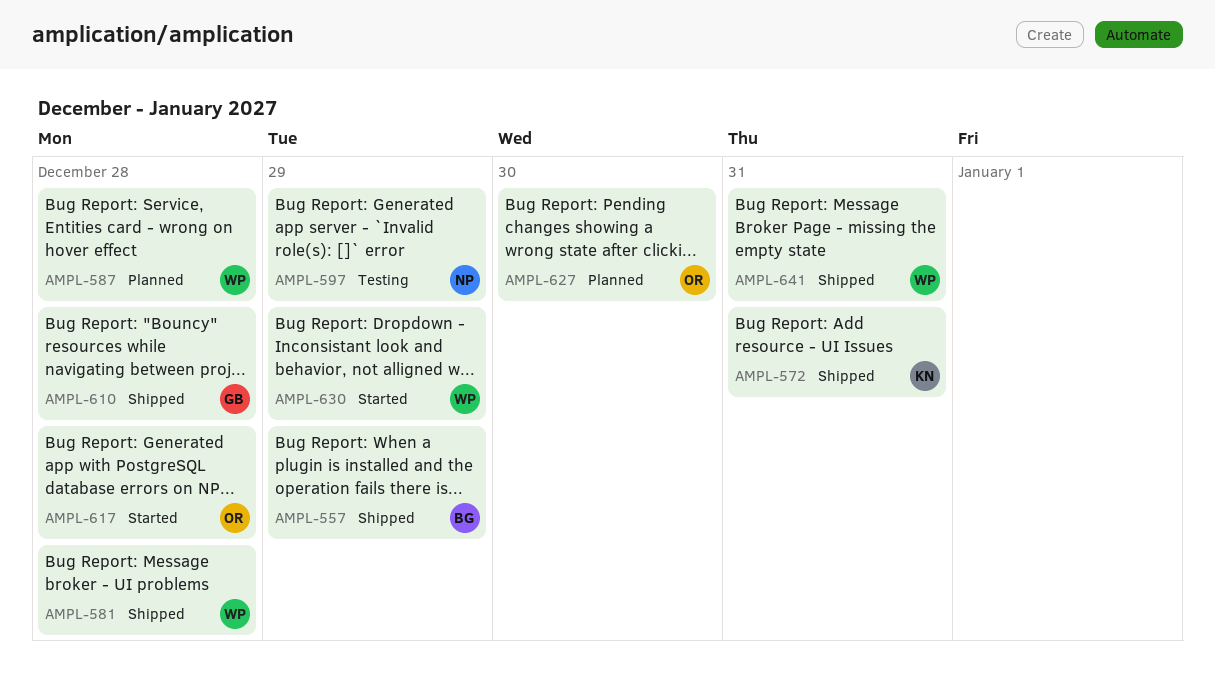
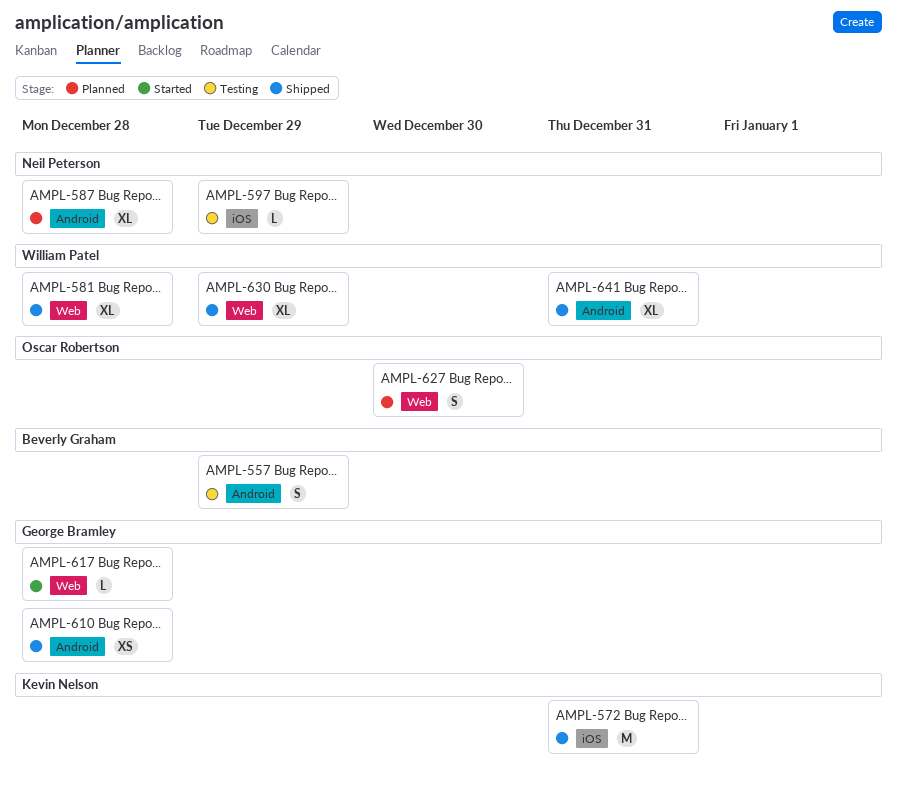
AMPL-557, status: Shipped -> Testing
AMPL-587, owner: William Patel -> Neil Peterson
AMPL-617, owner: Oscar Robertson -> George Bramley
AMPL-630, status: Started -> Shipped

